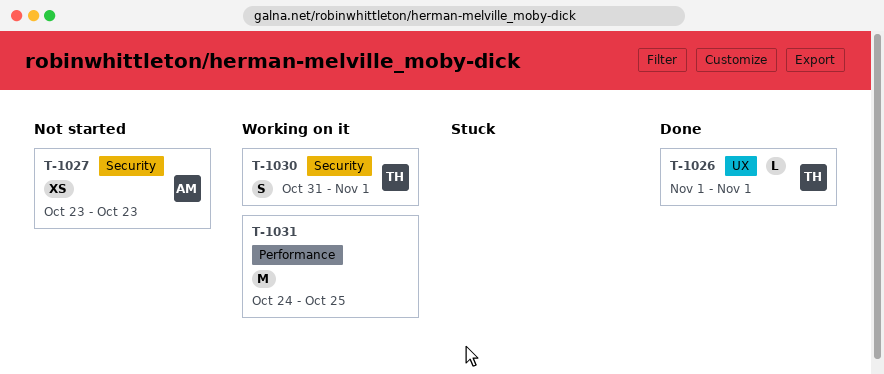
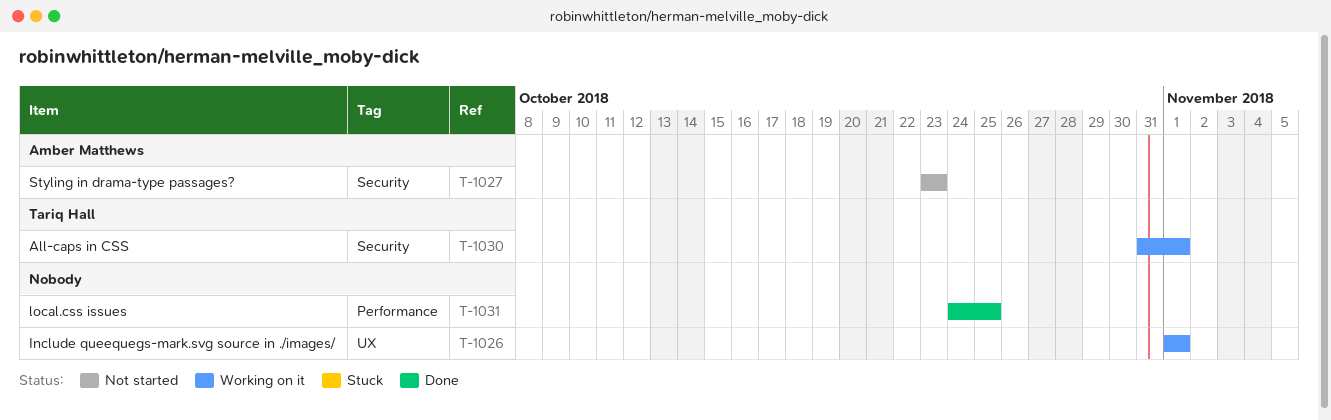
T-1026, status: Done -> Working on it
T-1026, owner: Tariq Hall -> none
T-1031, status: Working on it -> Done

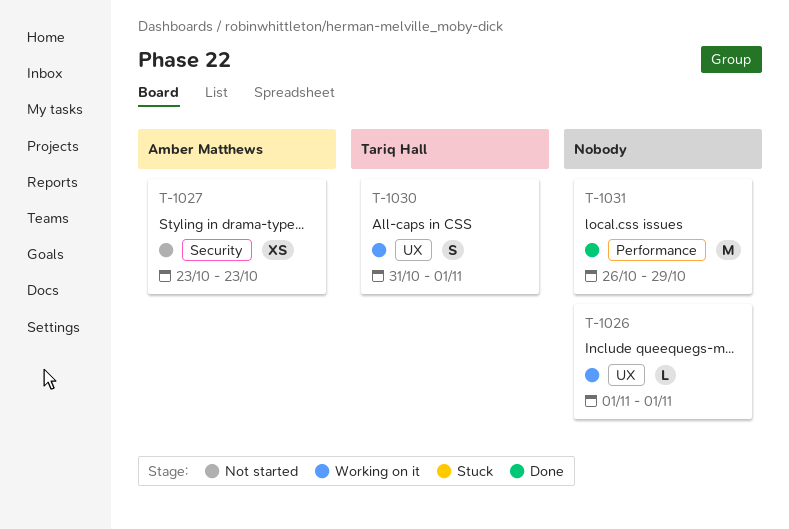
T-1030, label: Security -> UX
T-1031, start: Oct 24 -> Oct 26
T-1031, due: Oct 25 -> Oct 29

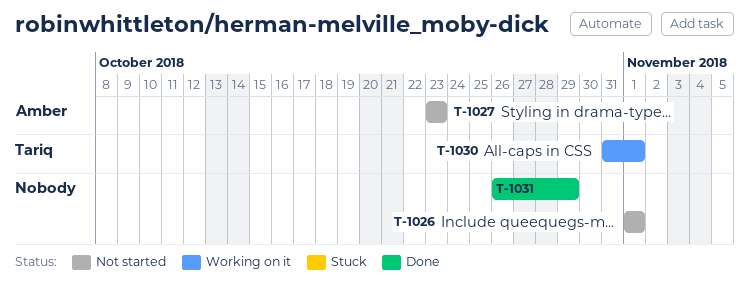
T-1026, status: Working on it -> Not started

